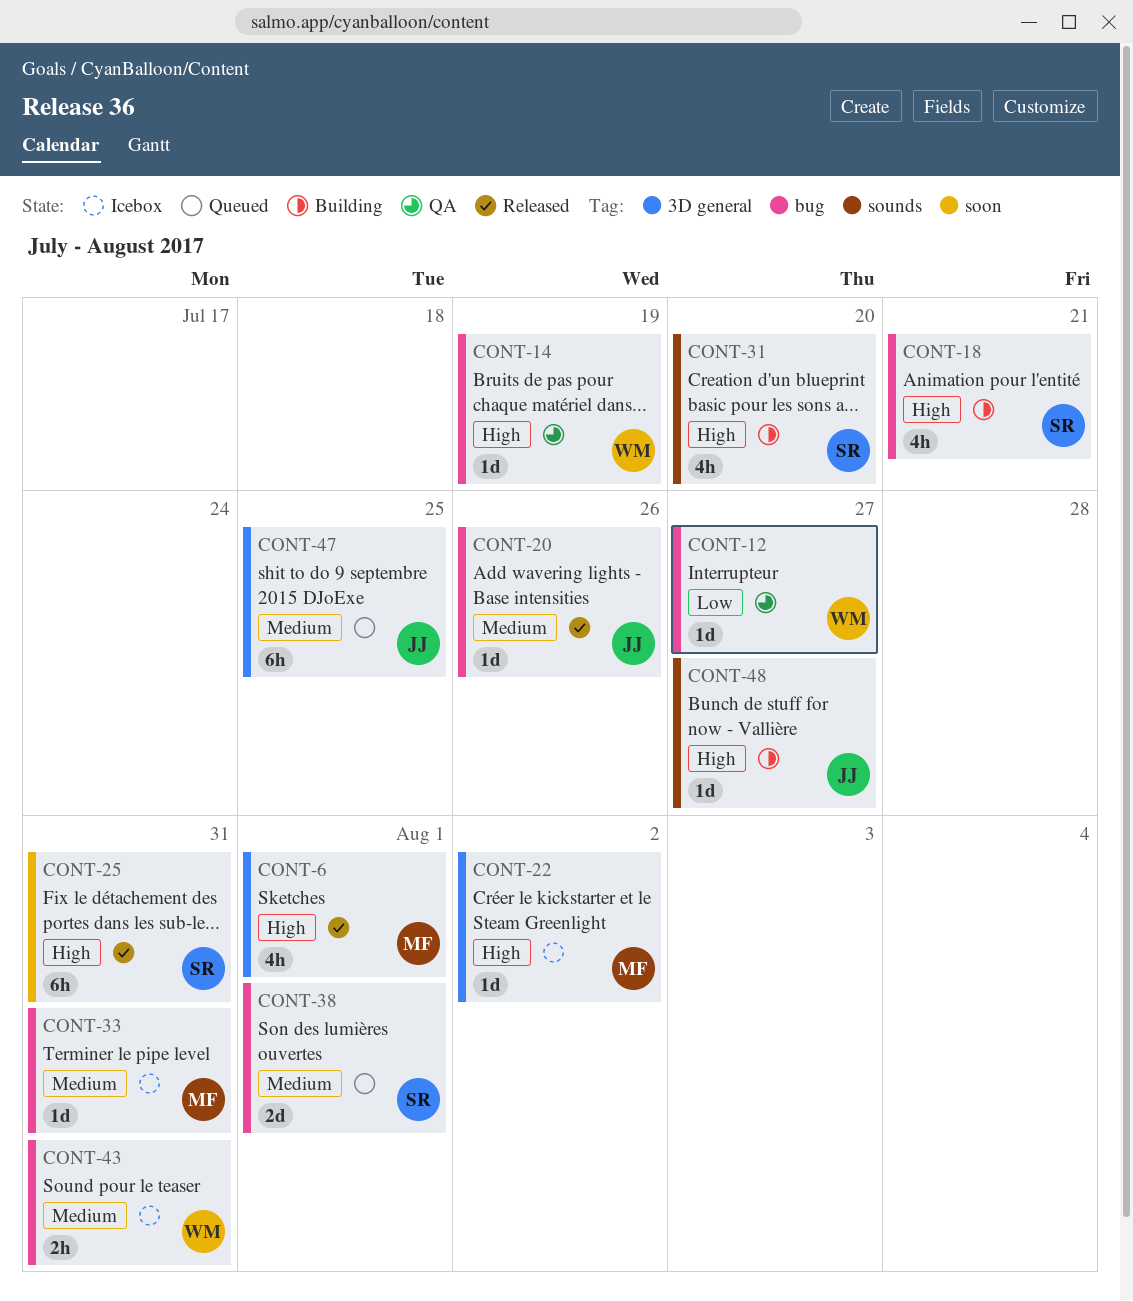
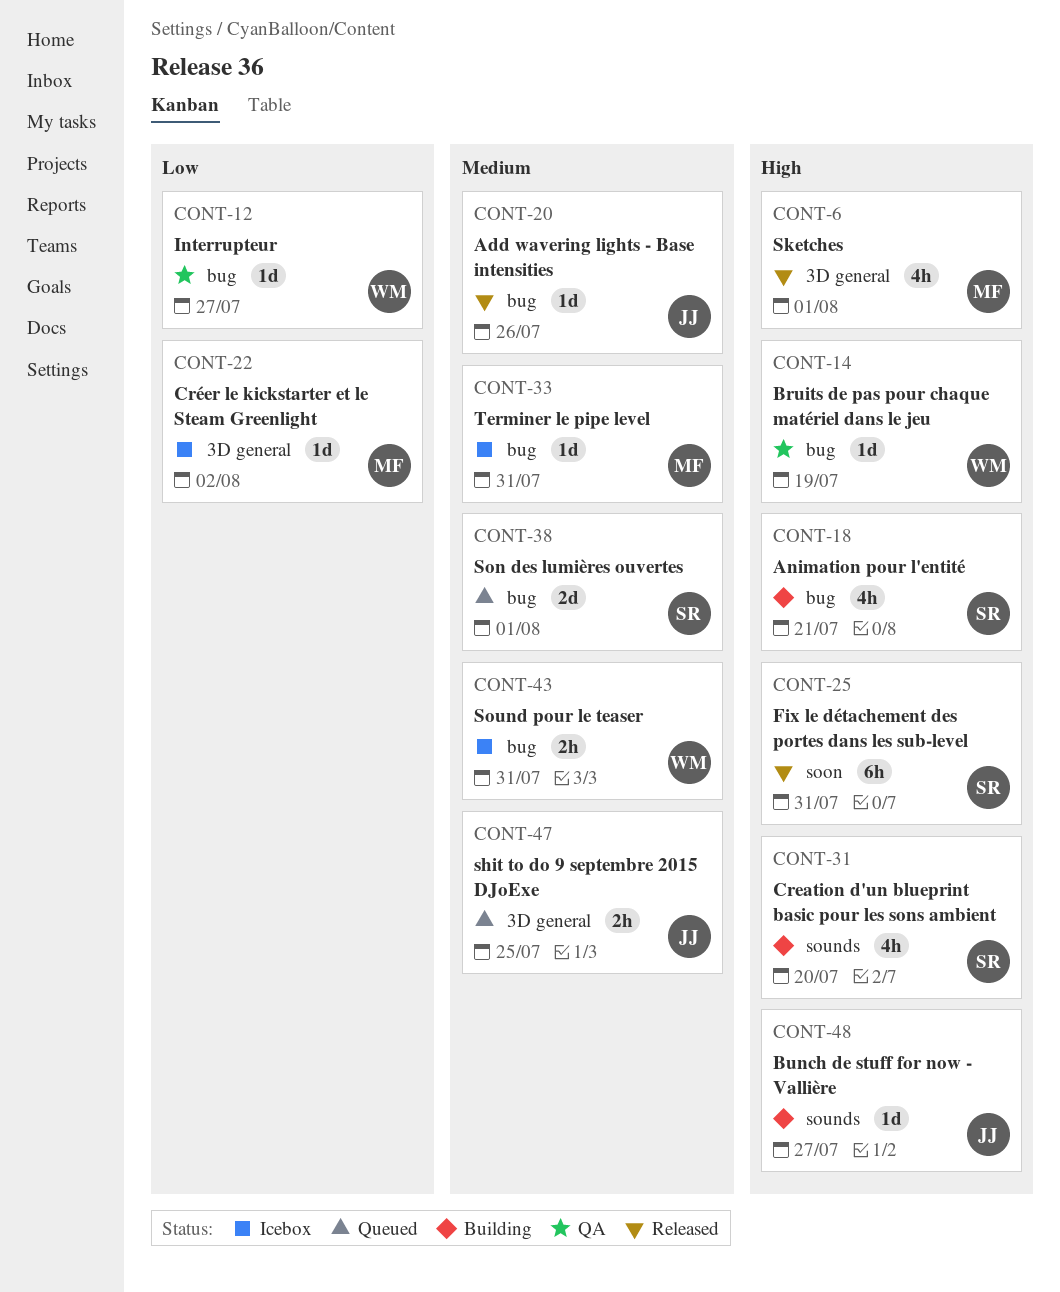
CONT-22, priority: High -> Low
CONT-47, estimate: 6h -> 2h

